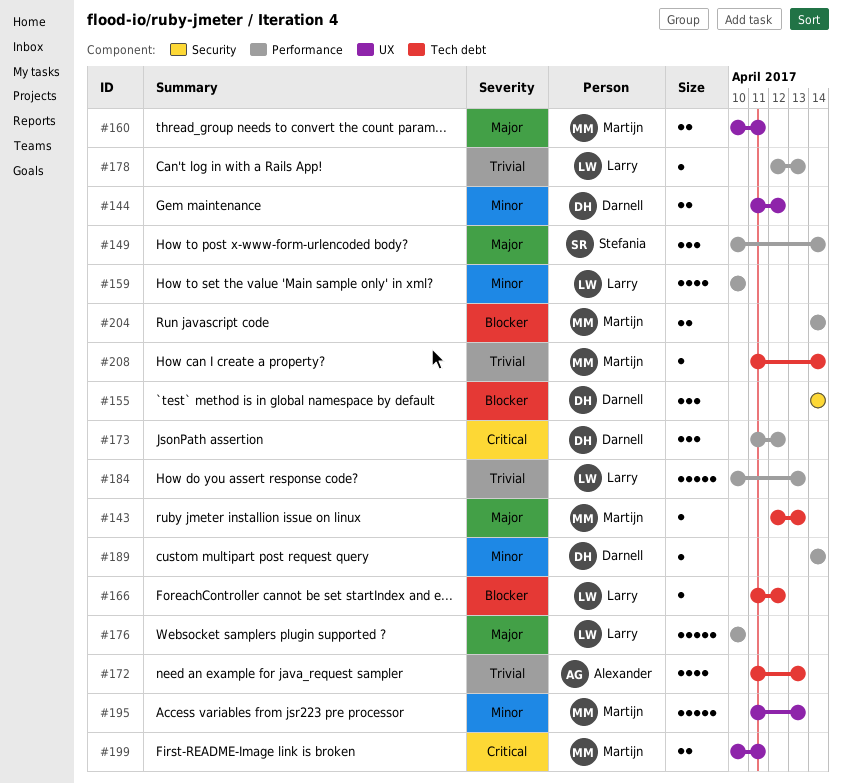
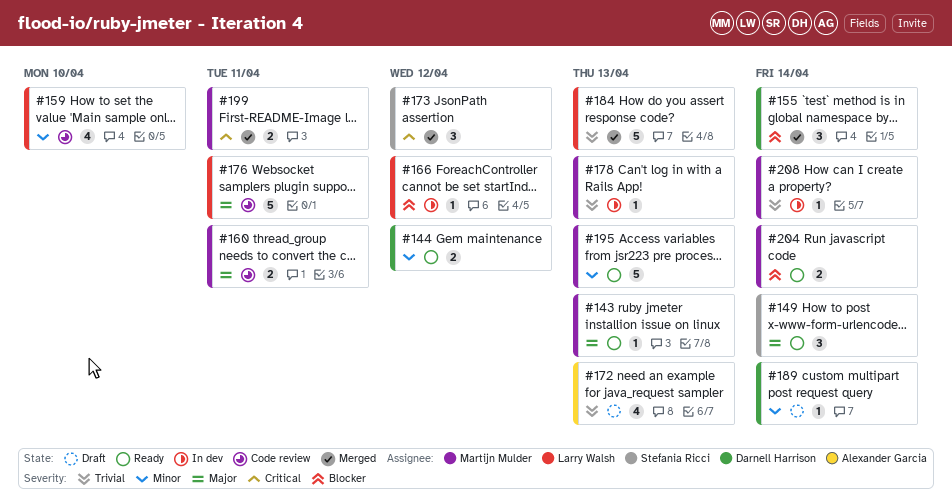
#173, owner: Darnell Harrison -> Stefania Ricci
#176, due: Apr 10 -> Apr 11
#178, owner: Larry Walsh -> Martijn Mulder

